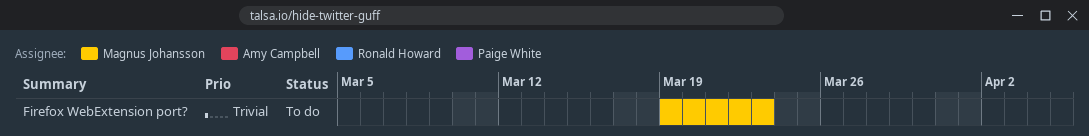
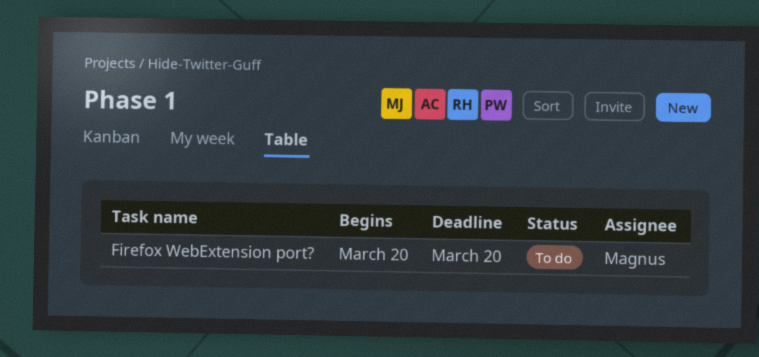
Firefox WebExtension port?, start: Mar 19 -> Mar 20
Firefox WebExtension port?, due: Mar 23 -> Mar 20

